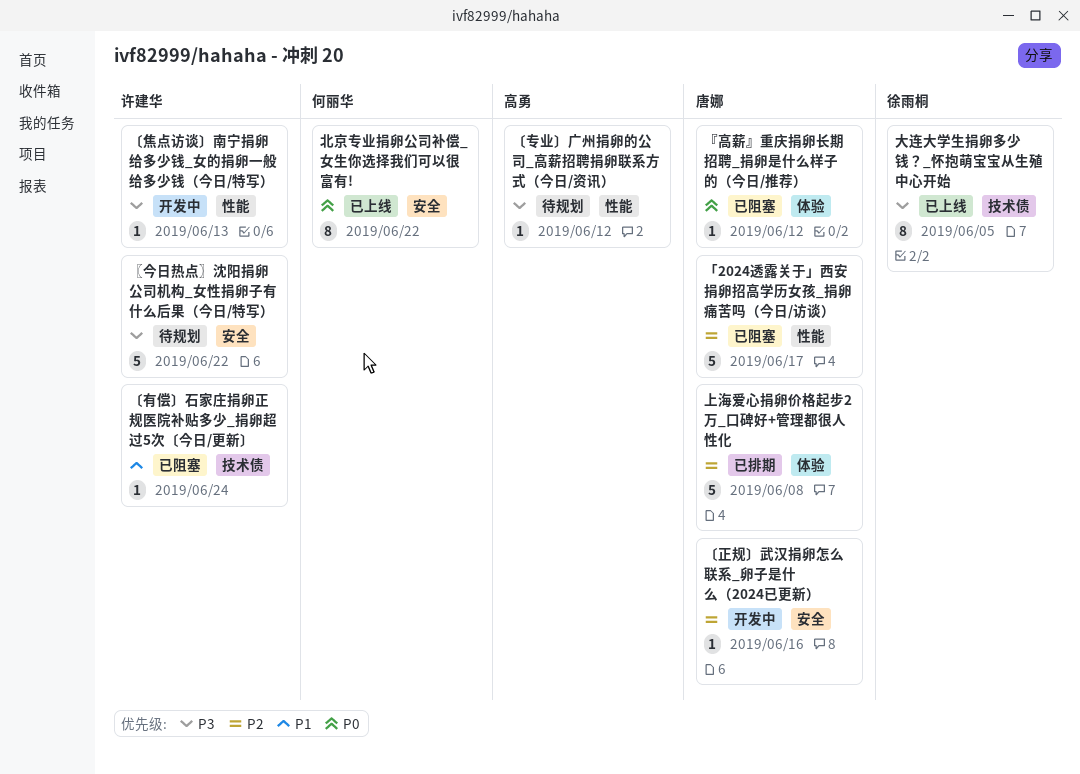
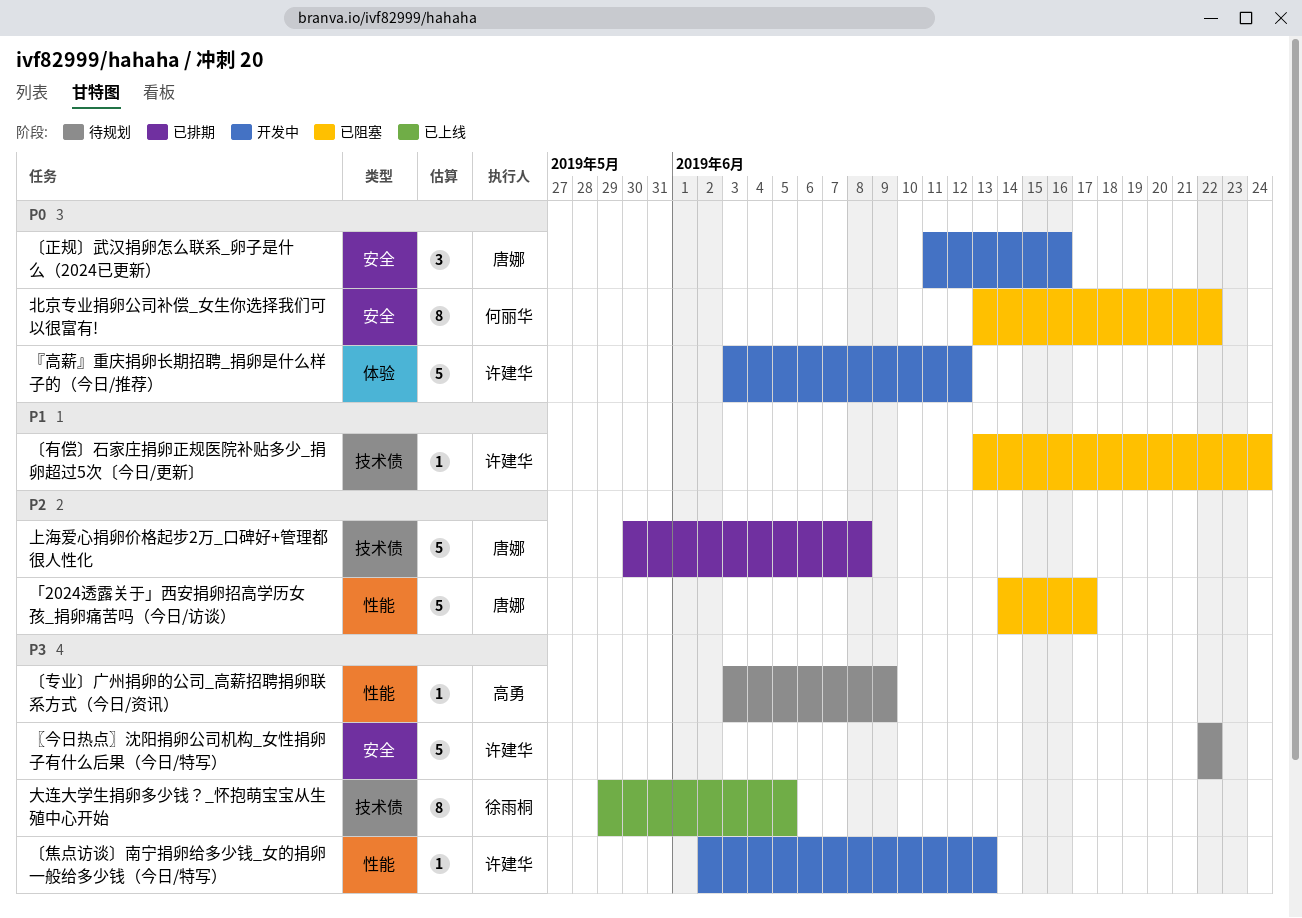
『高薪』重庆捐卵长期招聘_捐卵是什么样子的（今日/推荐）, status: 已阻塞 -> 开发中
『高薪』重庆捐卵长期招聘_捐卵是什么样子的（今日/推荐）, owner: 唐娜 -> 许建华
『高薪』重庆捐卵长期招聘_捐卵是什么样子的（今日/推荐）, estimate: 1 -> 5
〔专业〕广州捐卵的公司_高薪招聘捐卵联系方式（今日/资讯）, due: Jun 12 -> Jun 9
〔正规〕武汉捐卵怎么联系_卵子是什么（2024已更新）, priority: P2 -> P0
〔正规〕武汉捐卵怎么联系_卵子是什么（2024已更新）, estimate: 1 -> 3
上海爱心捐卵价格起步2万_口碑好+管理都很人性化, label: 体验 -> 技术债
北京专业捐卵公司补偿_女生你选择我们可以很富有!, status: 已上线 -> 已阻塞

